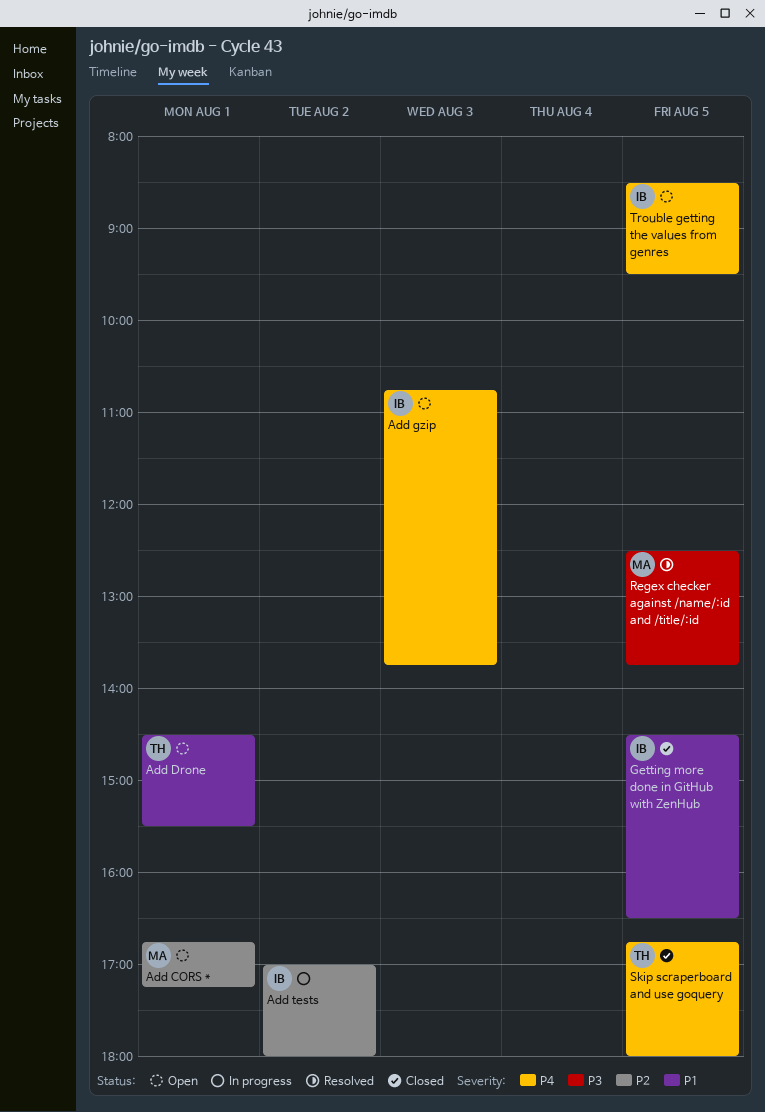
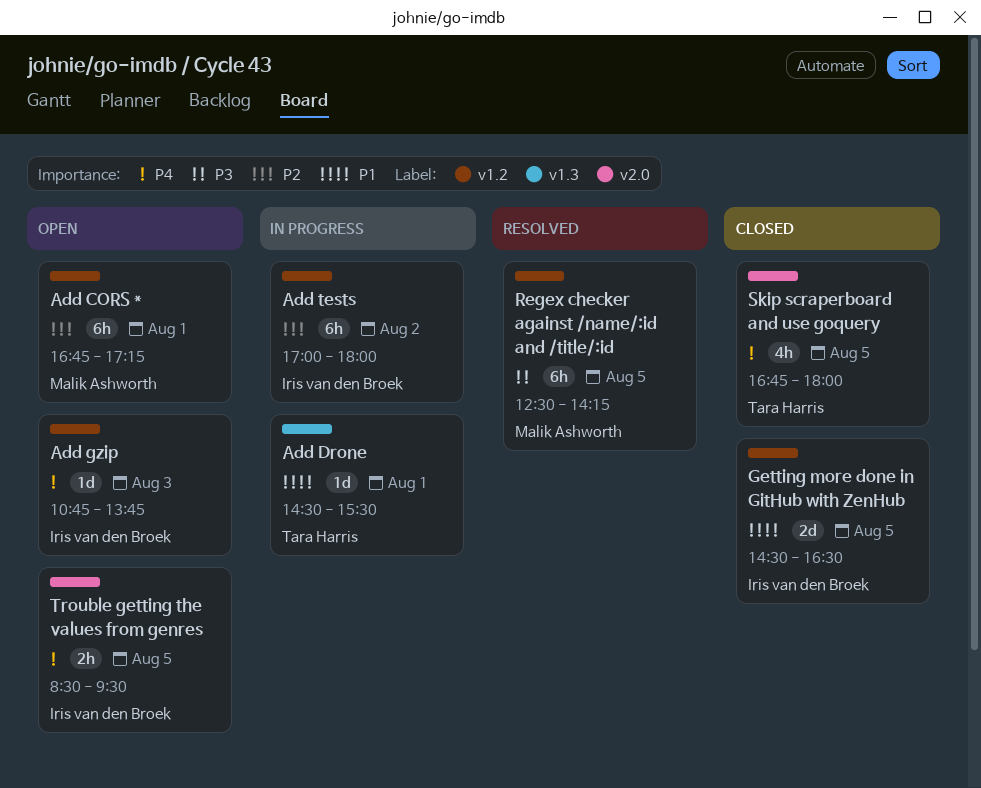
Add Drone, status: Open -> In progress
Regex checker against /name/:id and /title/:id, ends: 13:45 -> 14:15

